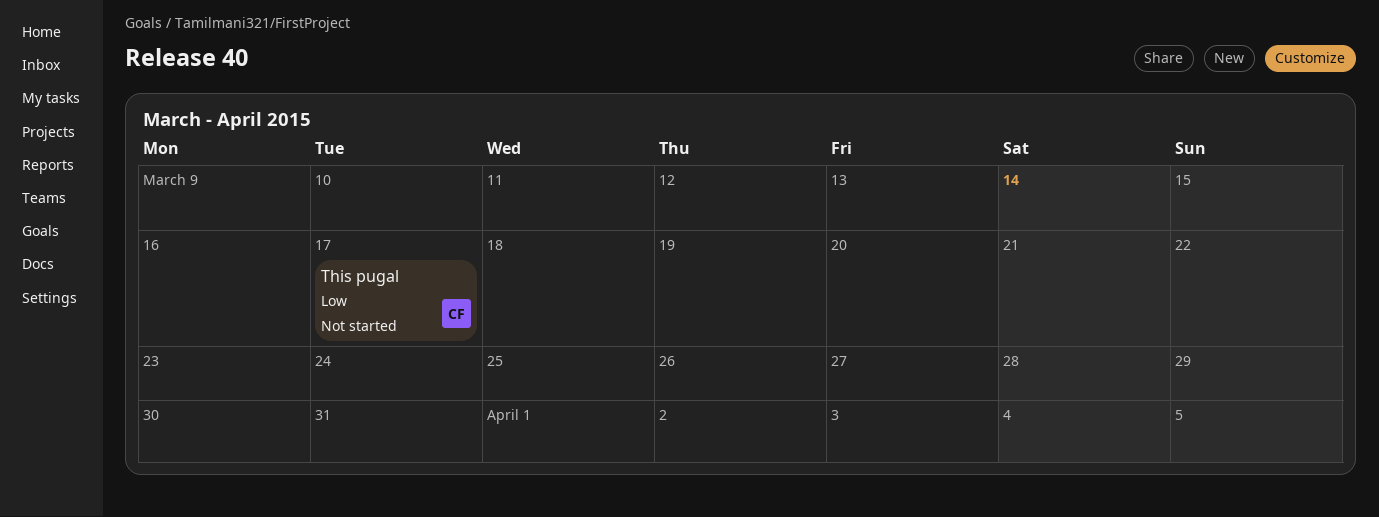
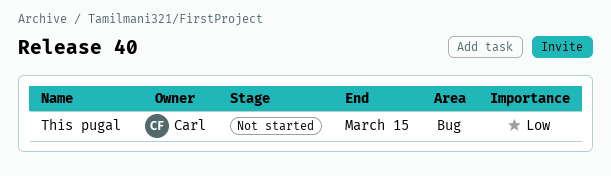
This pugal, due: Mar 17 -> Mar 15

